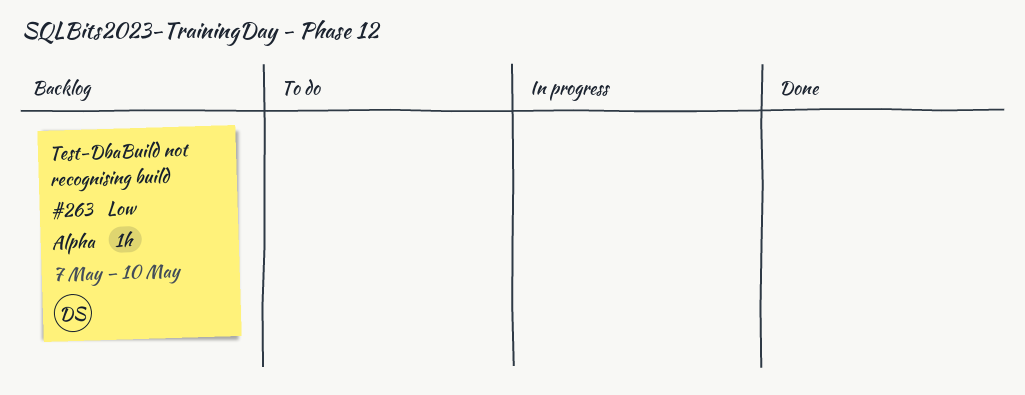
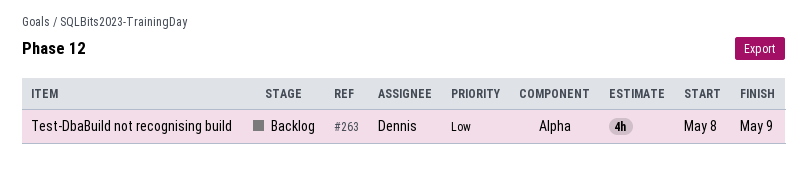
#263, estimate: 1h -> 4h
#263, start: May 7 -> May 8
#263, due: May 10 -> May 9

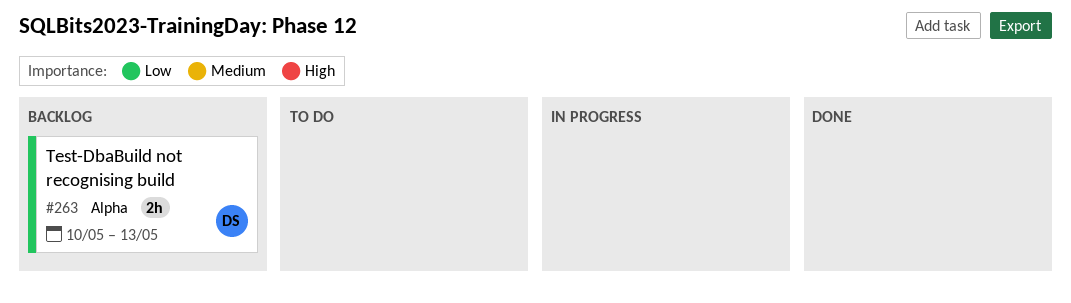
#263, estimate: 4h -> 2h
#263, start: May 8 -> May 10
#263, due: May 9 -> May 13

